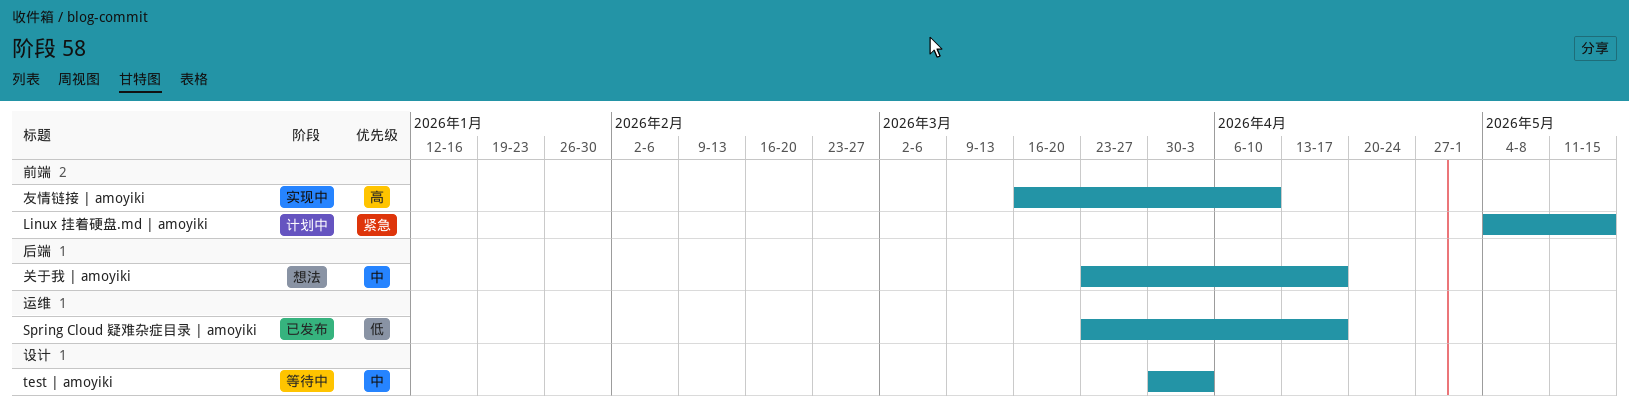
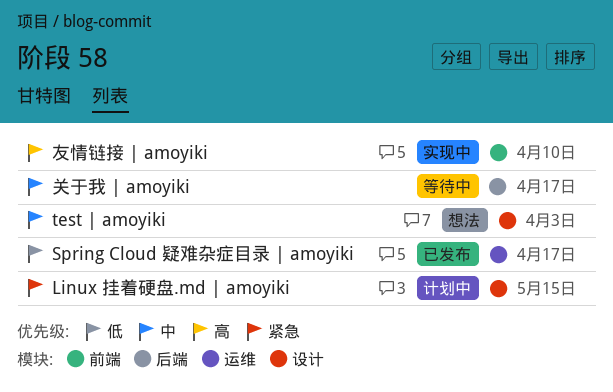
Linux 挂着硬盘.md | amoyiki, label: 前端 -> 设计
test | amoyiki, status: 等待中 -> 想法
关于我 | amoyiki, status: 想法 -> 等待中

